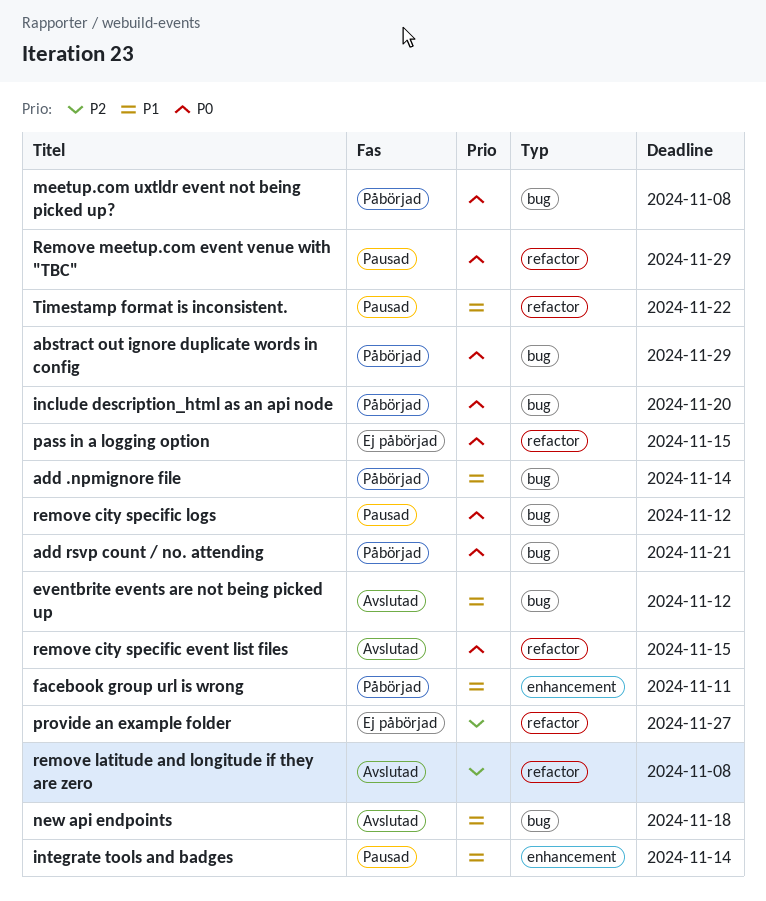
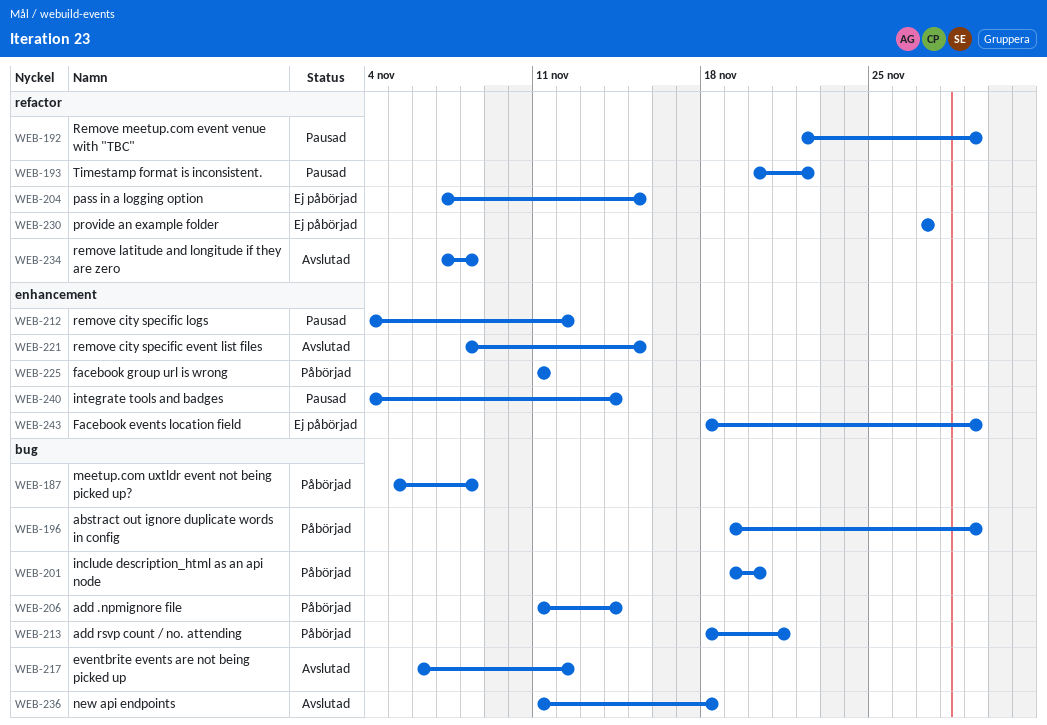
Facebook events location field: none -> present
remove city specific event list files, label: refactor -> enhancement
remove city specific logs, label: bug -> enhancement

